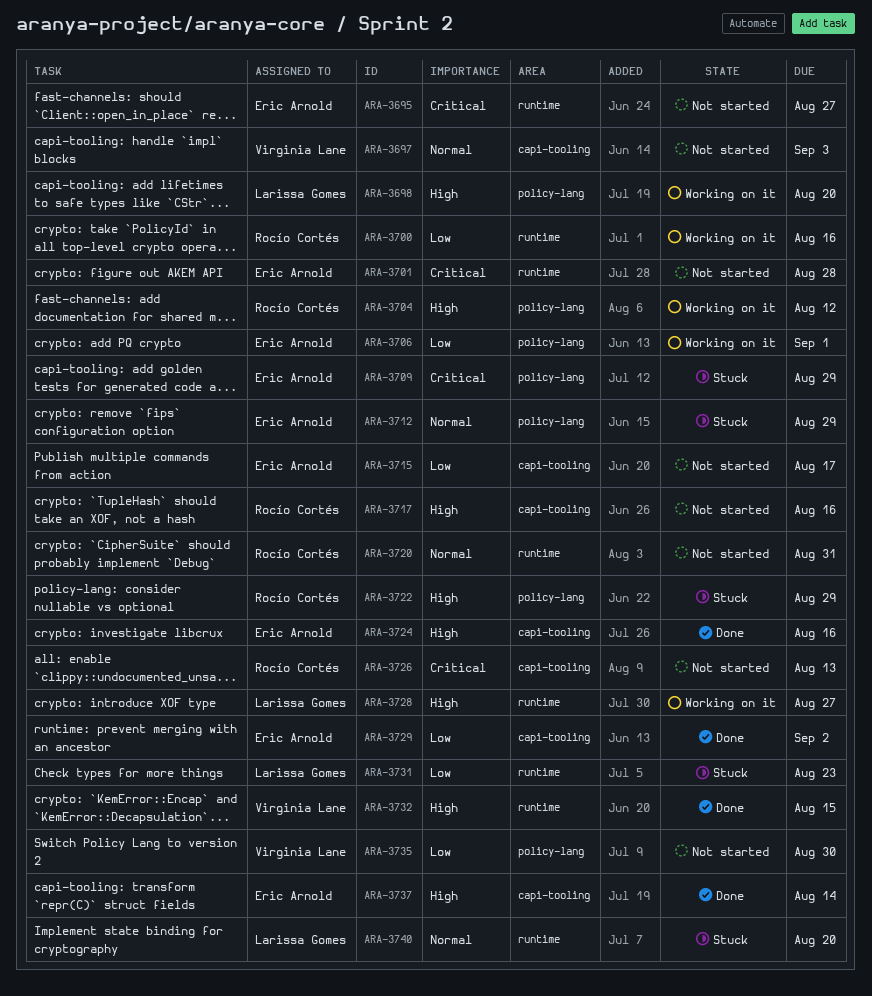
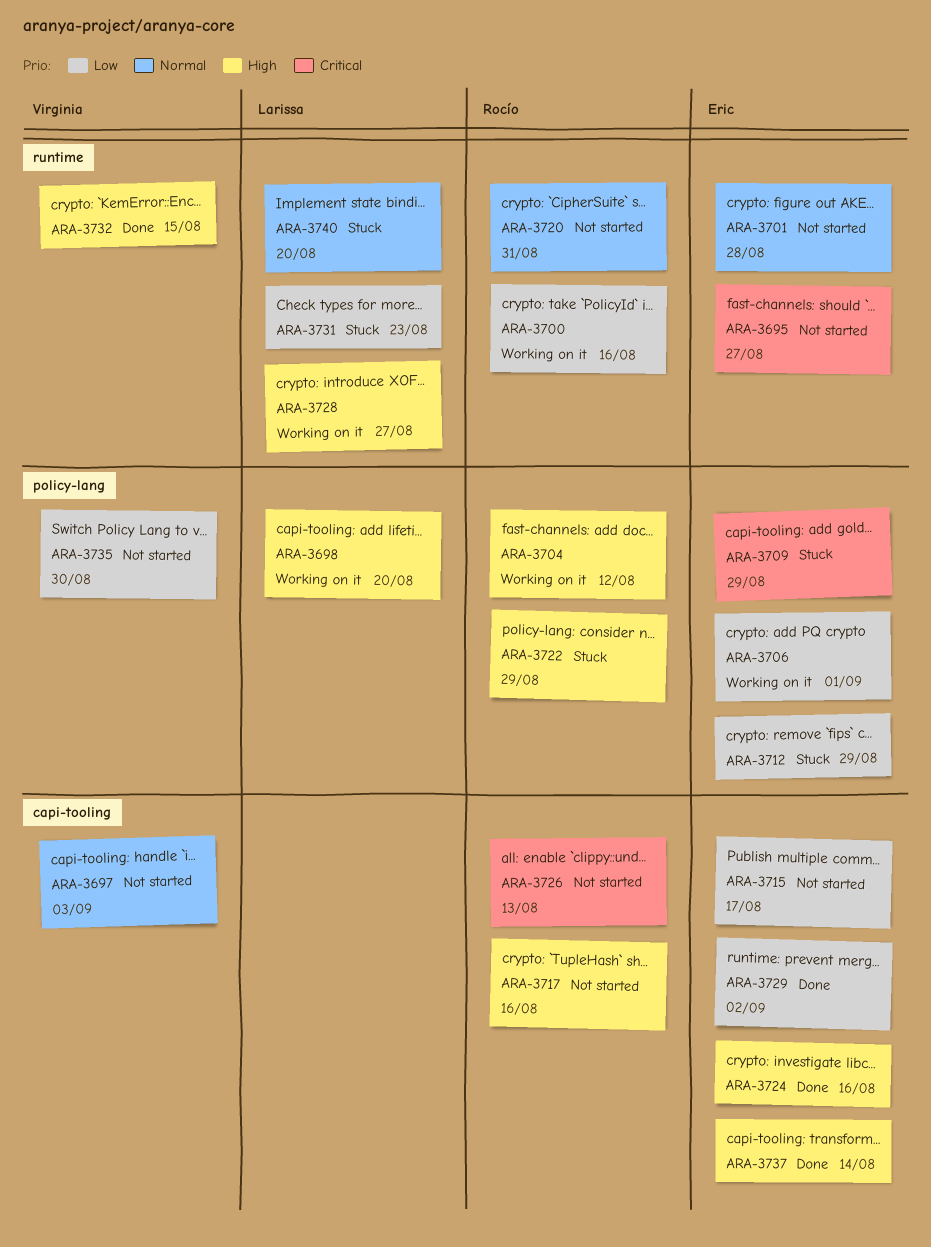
ARA-3701, priority: Critical -> Normal
ARA-3712, priority: Normal -> Low

